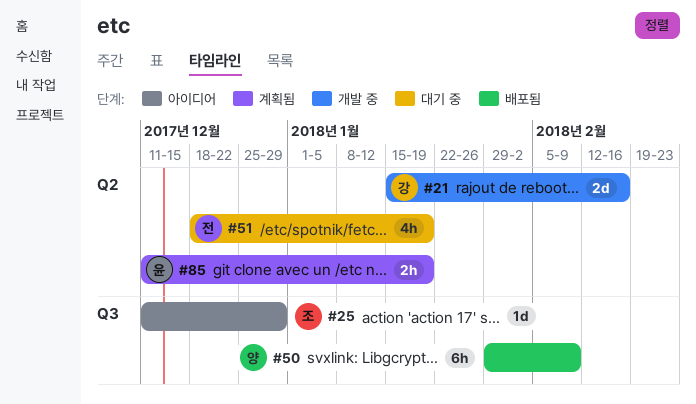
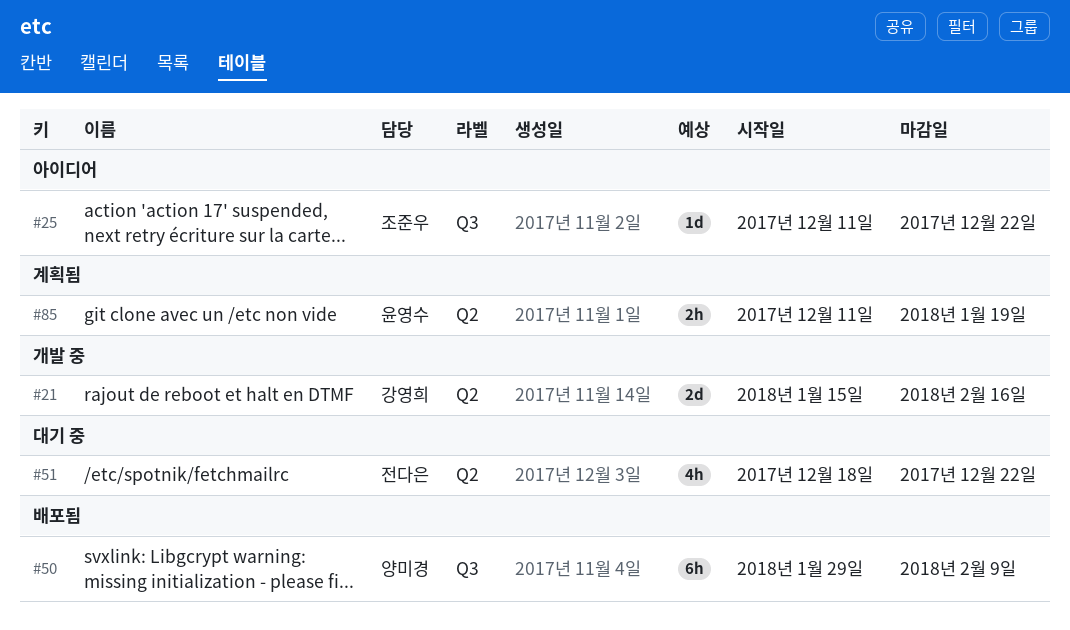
#25, due: Dec 29 -> Dec 22
#51, due: Jan 19 -> Dec 22

